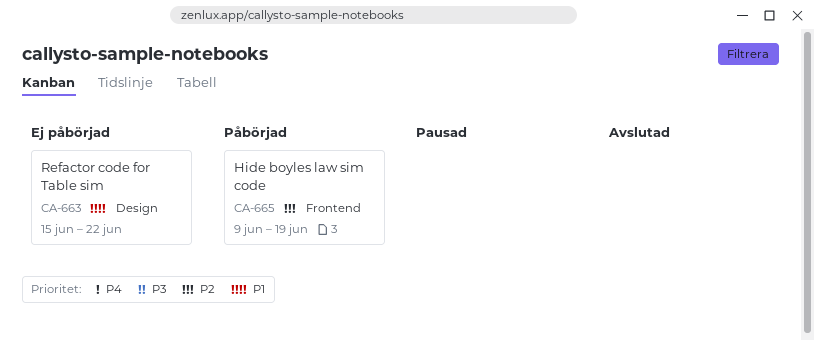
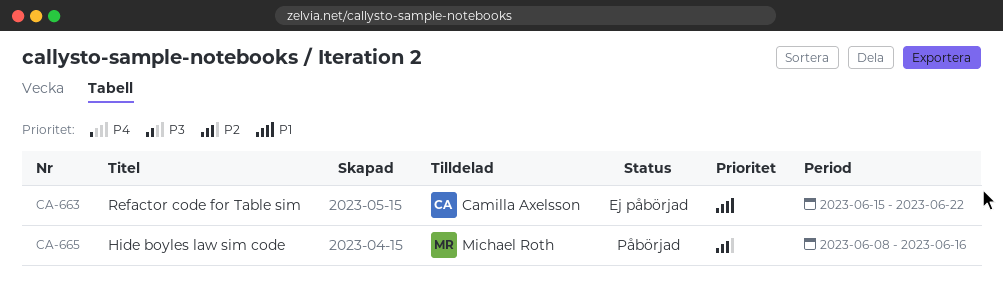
CA-665, start: Jun 9 -> Jun 8
CA-665, due: Jun 19 -> Jun 16

